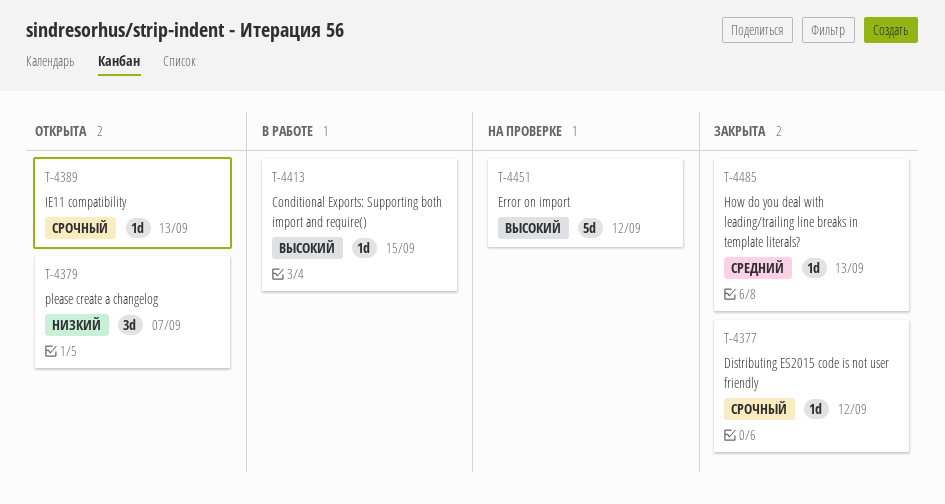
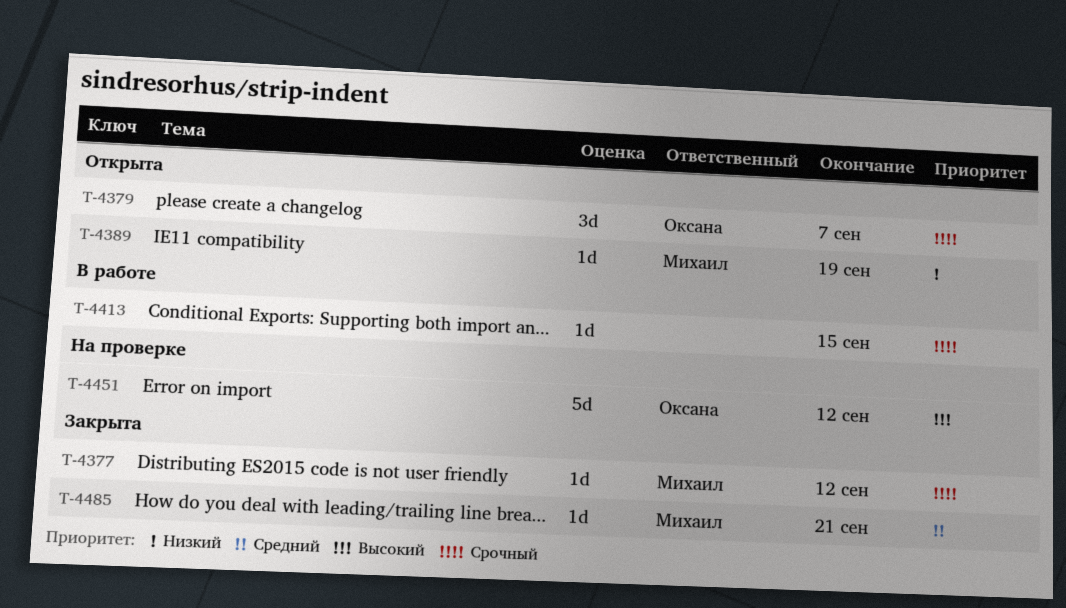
T-4379, priority: Низкий -> Срочный
T-4389, priority: Срочный -> Низкий
T-4389, due: Sep 13 -> Sep 19
T-4413, priority: Высокий -> Срочный
T-4485, due: Sep 13 -> Sep 21

